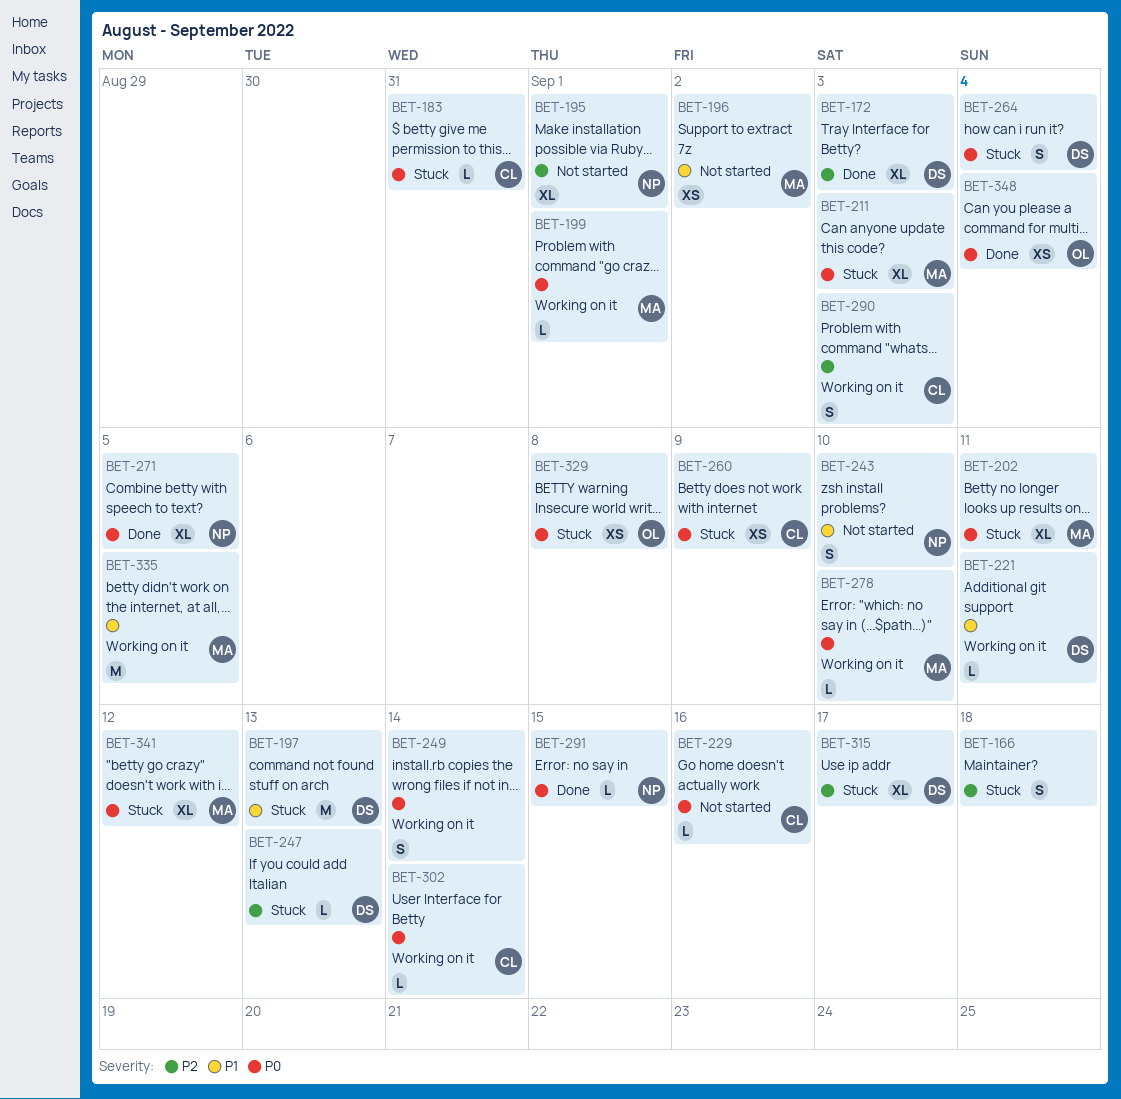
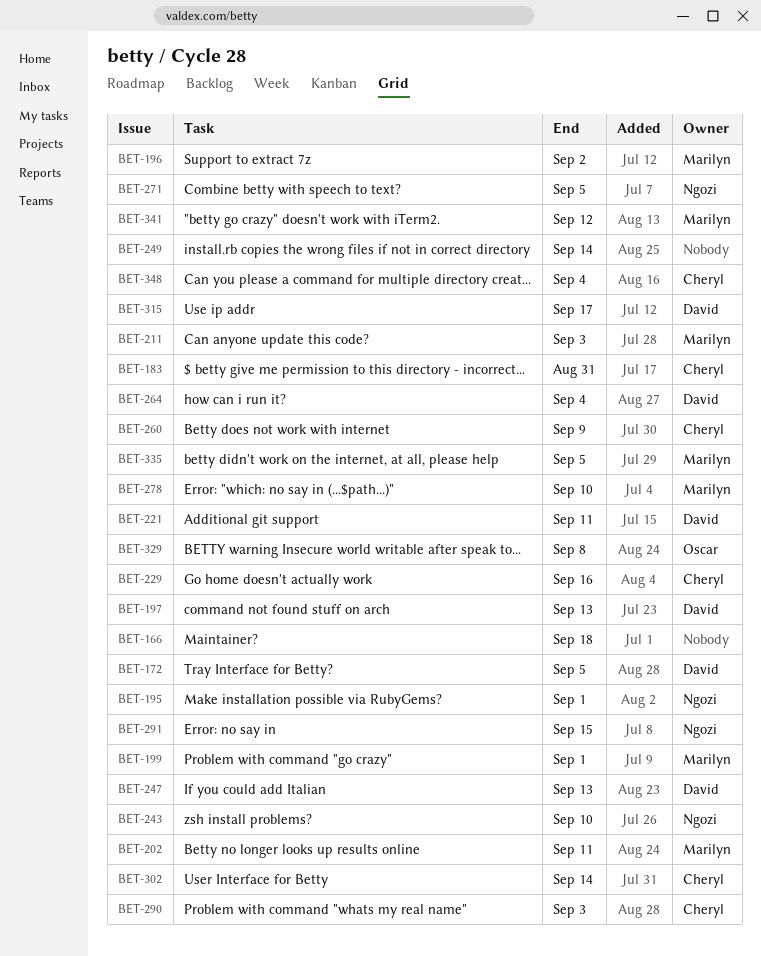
BET-172, due: Sep 3 -> Sep 5
BET-348, owner: Oscar -> Cheryl

